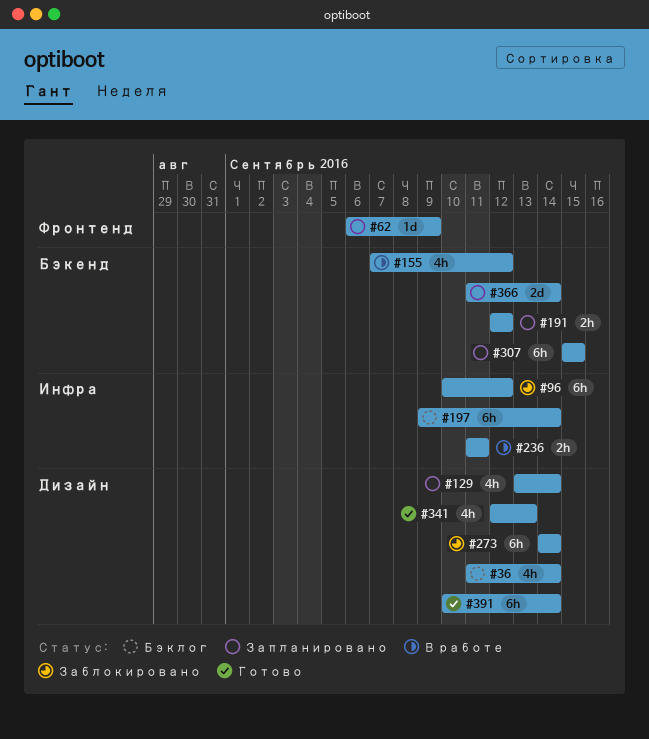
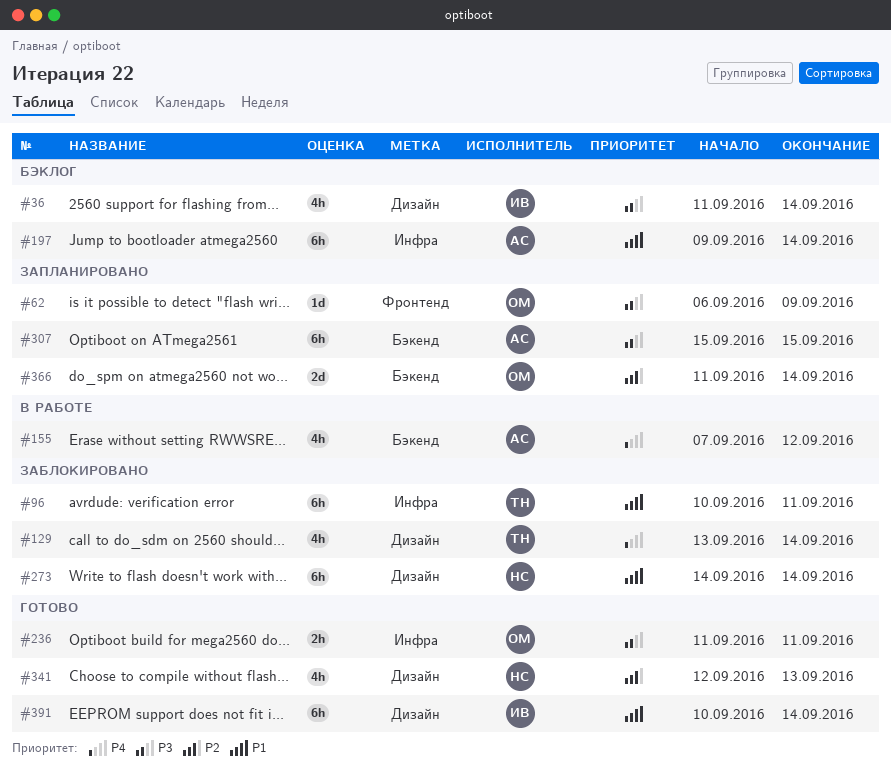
#96, due: Sep 12 -> Sep 11
#129, status: Запланировано -> Заблокировано
#191: present -> none
#236, status: В работе -> Готово

